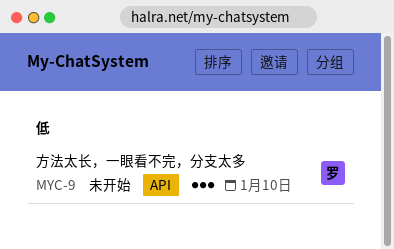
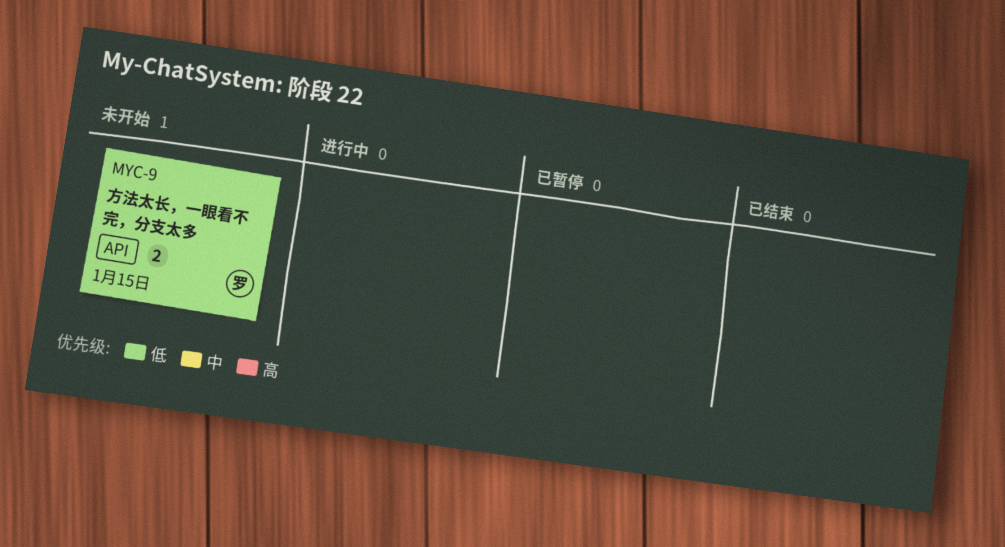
MYC-9, estimate: 3 -> 2
MYC-9, due: Jan 10 -> Jan 15

